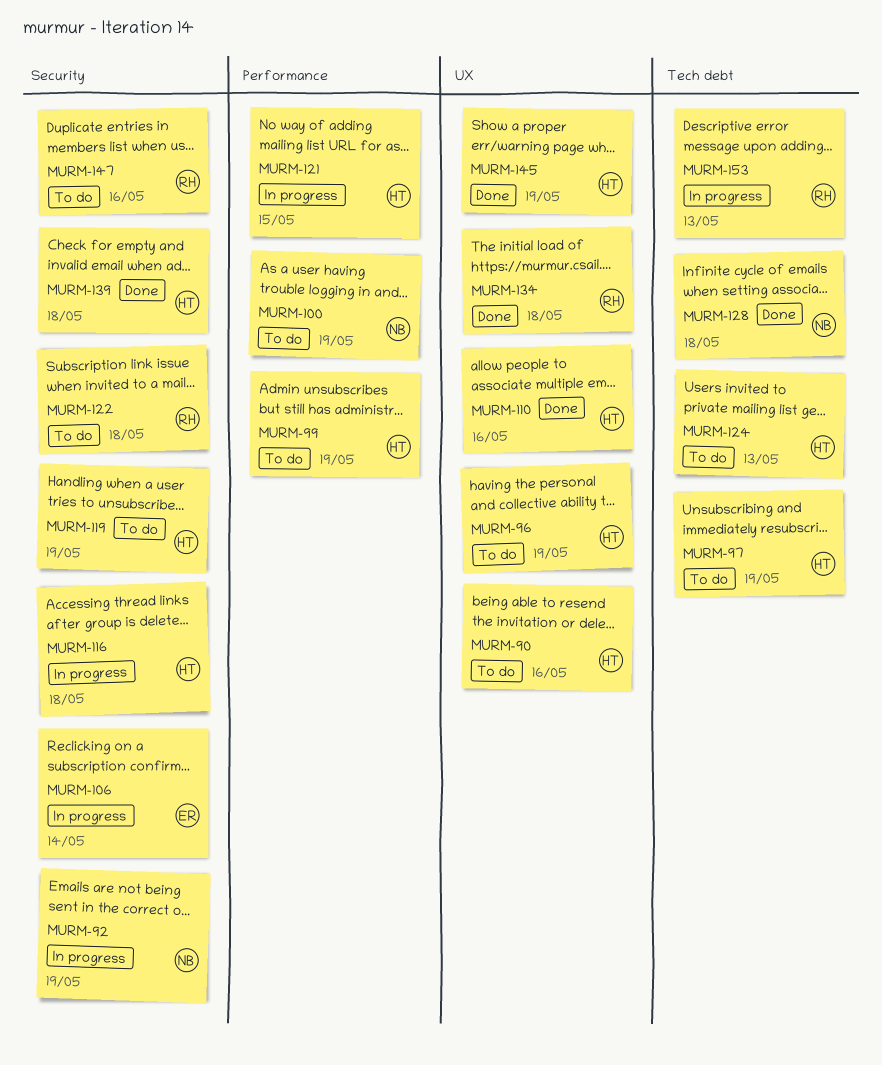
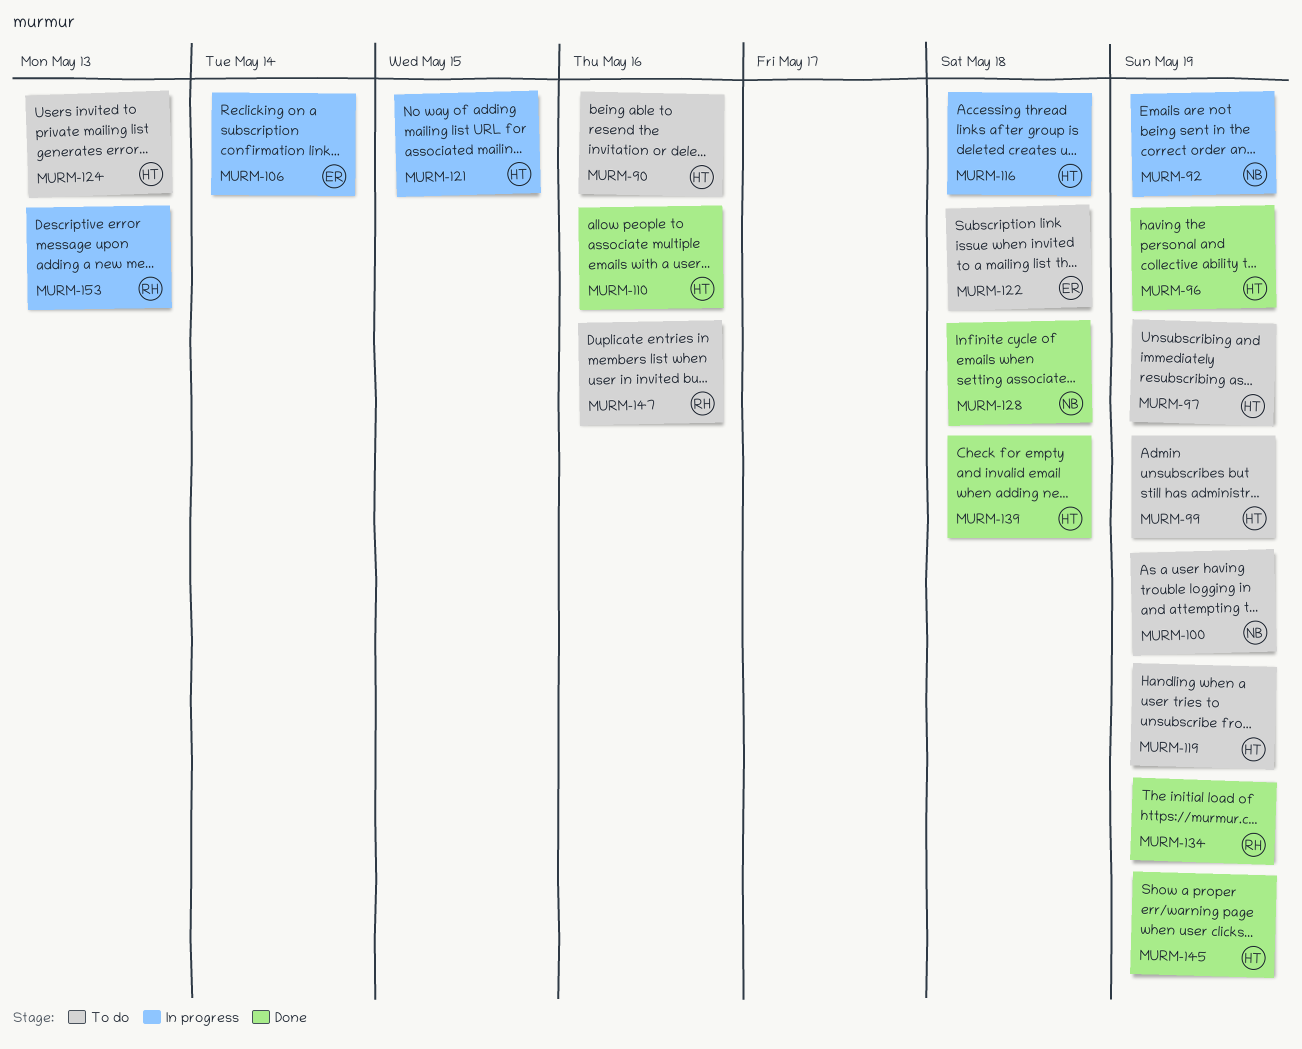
MURM-96, status: To do -> Done
MURM-122, owner: RH -> ER
MURM-134, due: May 18 -> May 19

